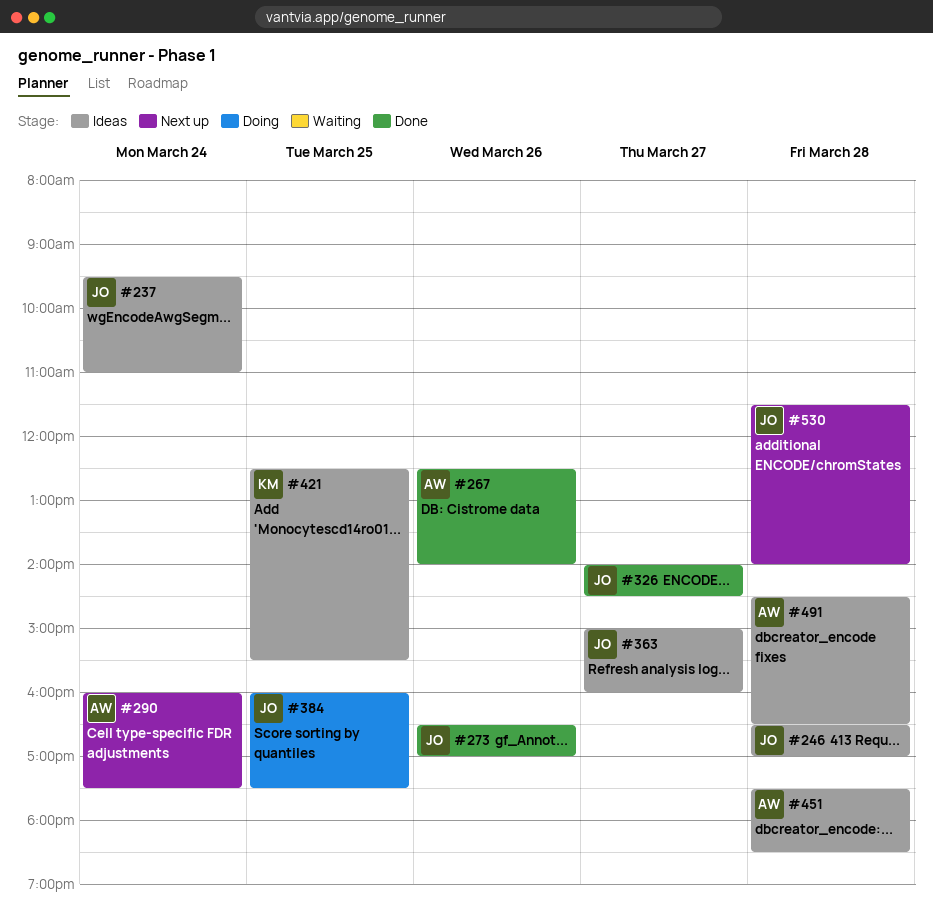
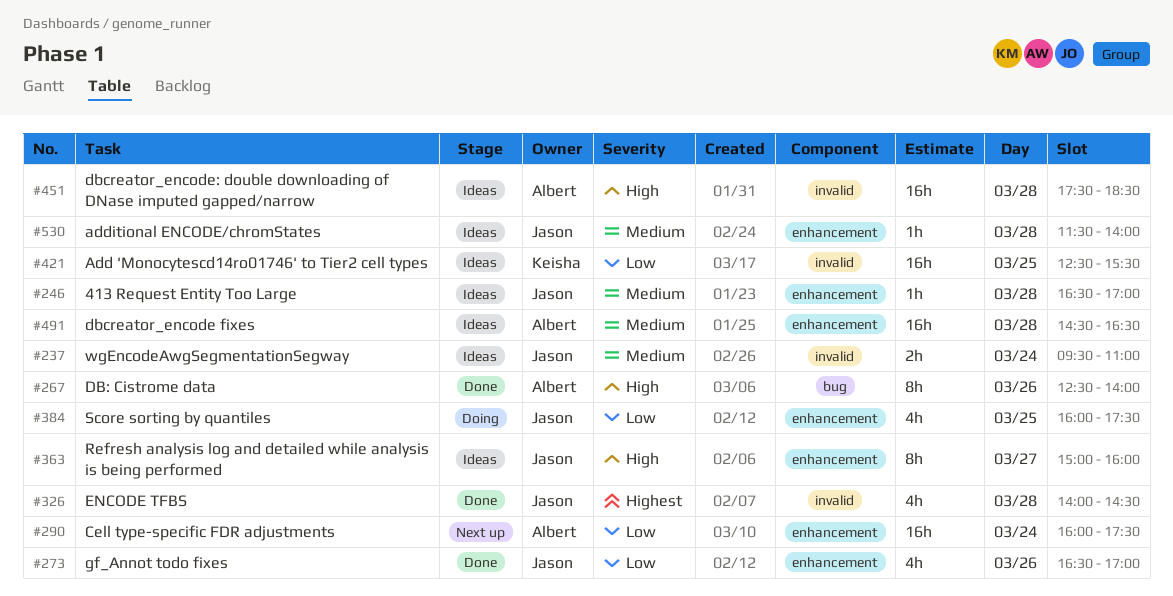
#326, day: Mar 27 -> Mar 28
#530, status: Next up -> Ideas

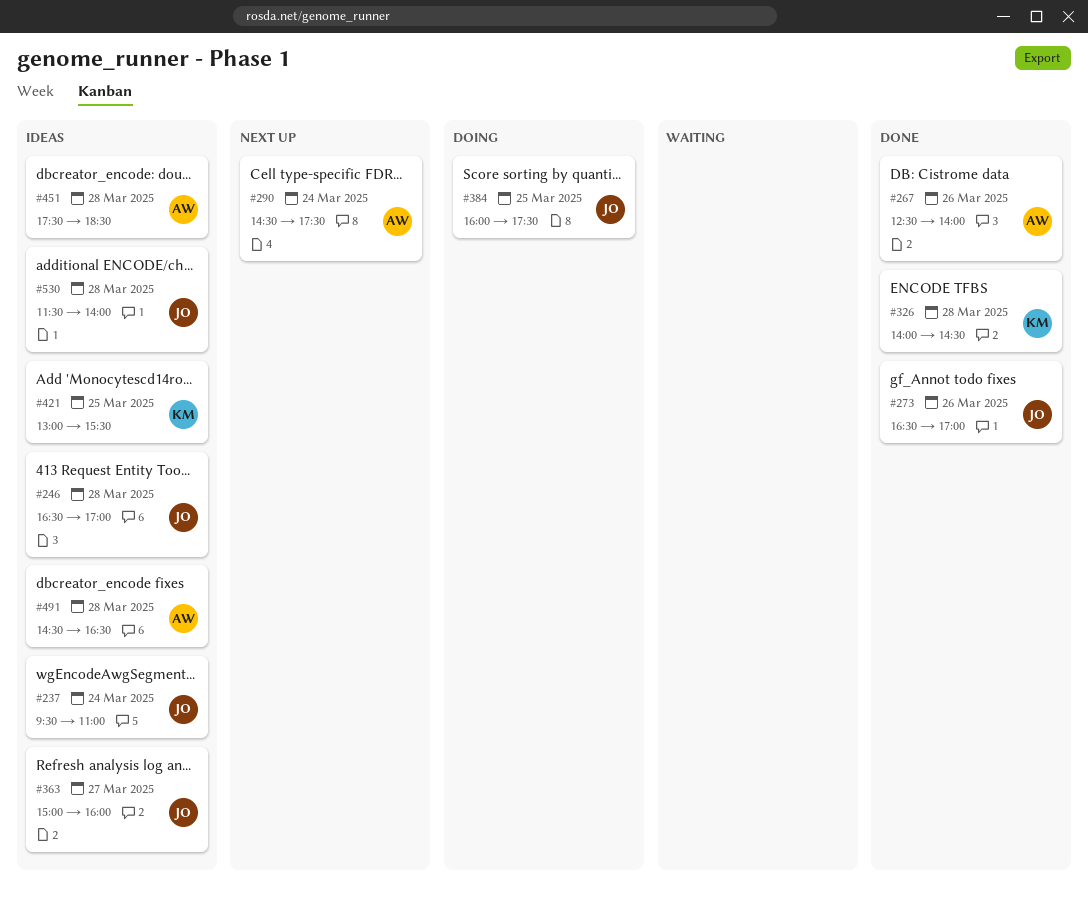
#290, begins: 16:00 -> 14:30
#326, owner: Jason -> Keisha
#421, begins: 12:30 -> 13:00

